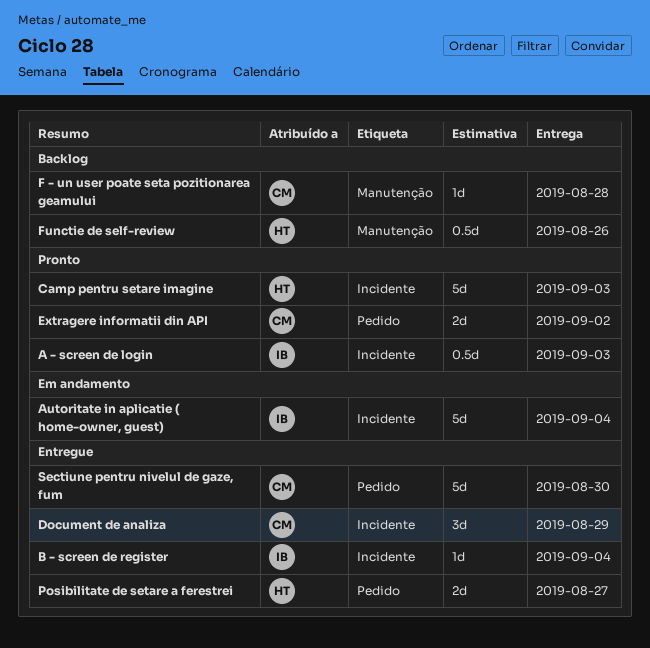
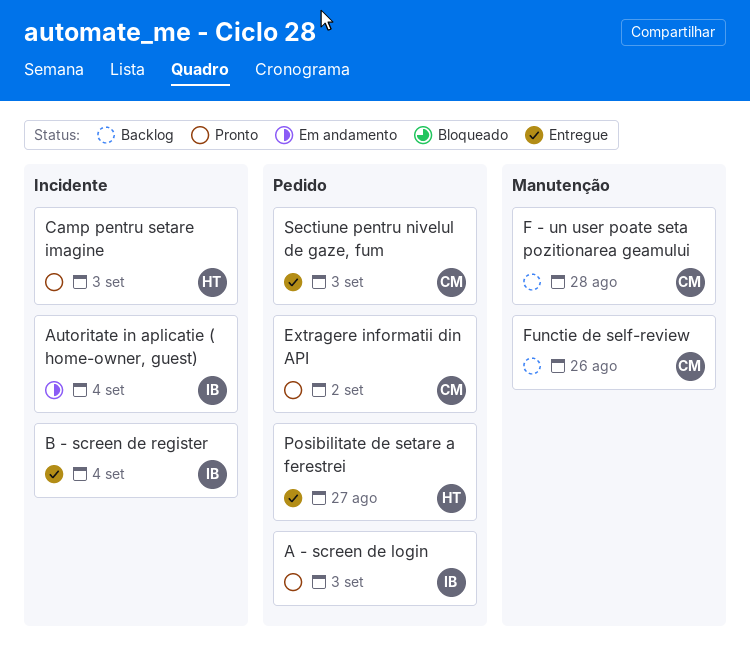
A - screen de login, label: Incidente -> Pedido
Document de analiza: present -> none
Functie de self-review, owner: HT -> CM
Sectiune pentru nivelul de gaze, fum, due: Aug 30 -> Sep 3

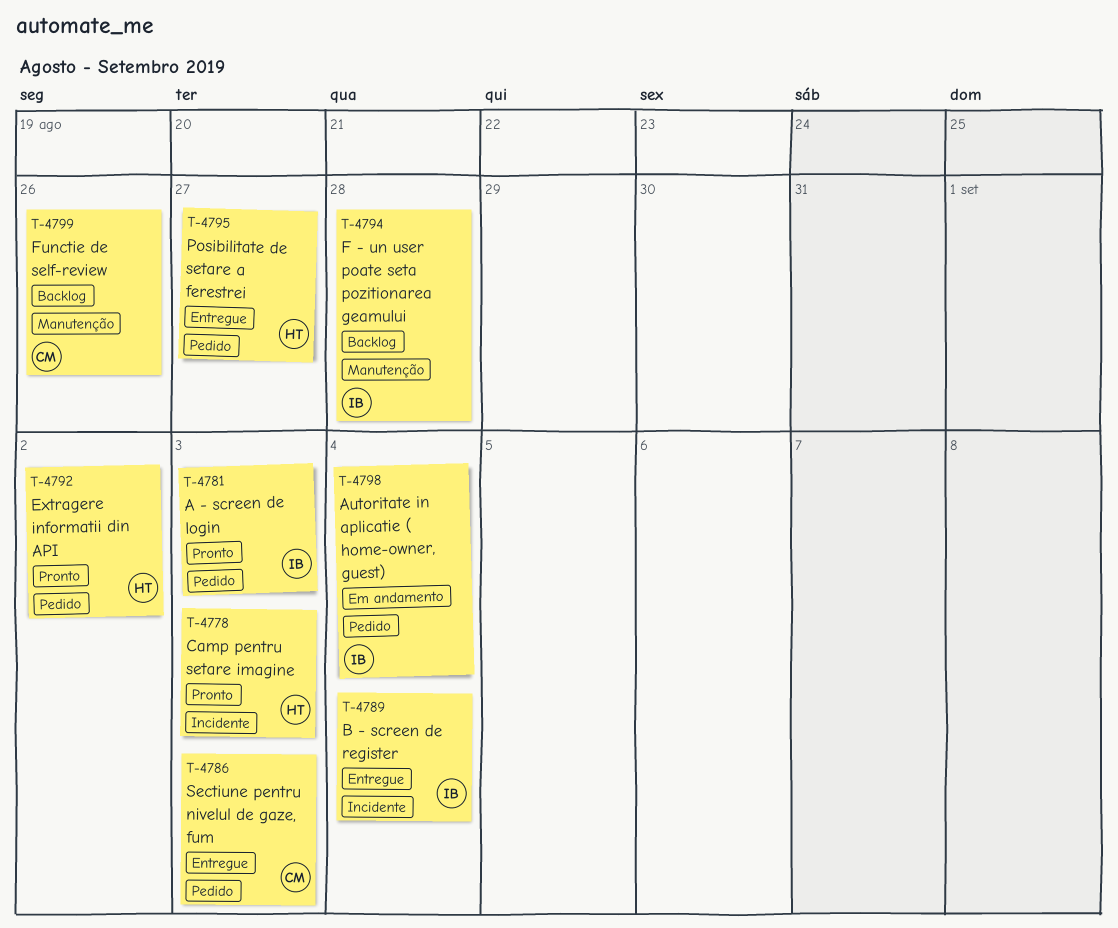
Autoritate in aplicatie ( home-owner, guest), label: Incidente -> Pedido
Extragere informatii din API, owner: CM -> HT
F - un user poate seta pozitionarea geamului, owner: CM -> IB

